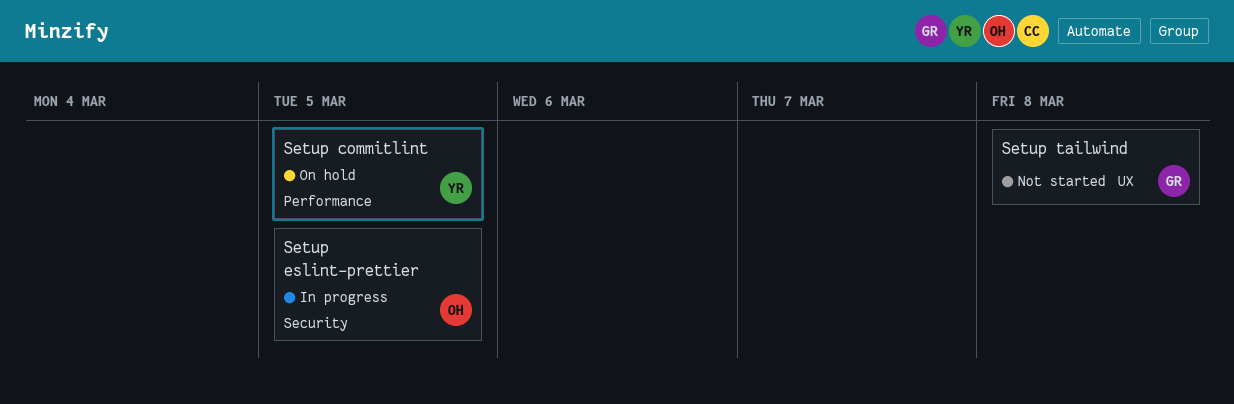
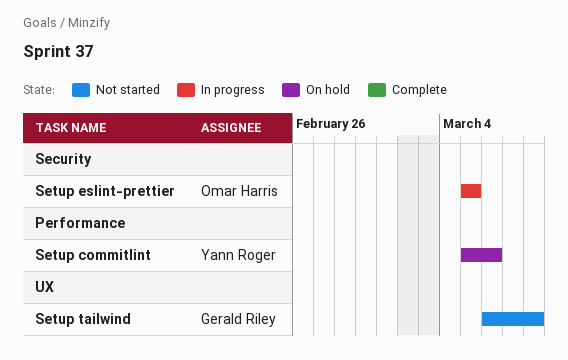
Setup commitlint, due: Mar 5 -> Mar 6

